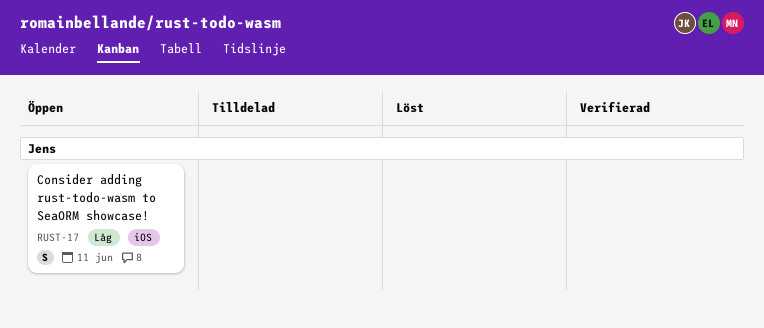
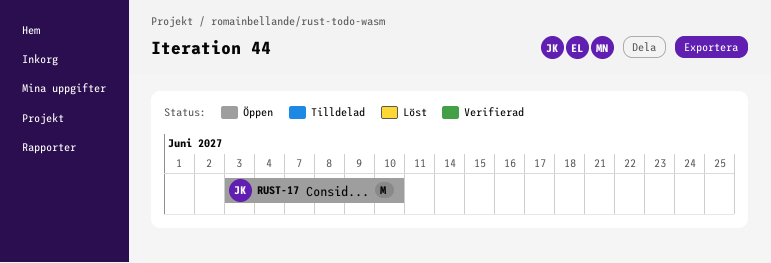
RUST-17, estimate: S -> M
RUST-17, due: Jun 11 -> Jun 10

